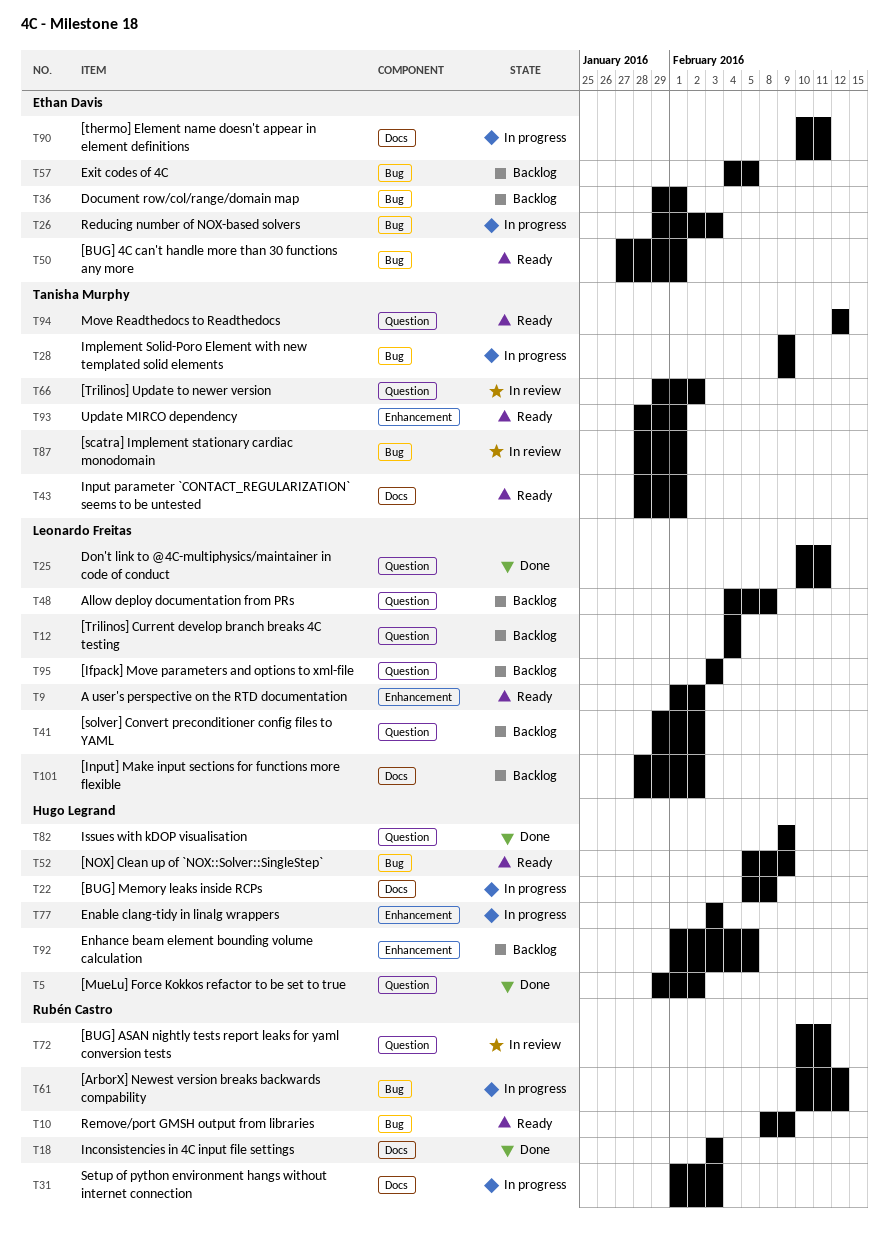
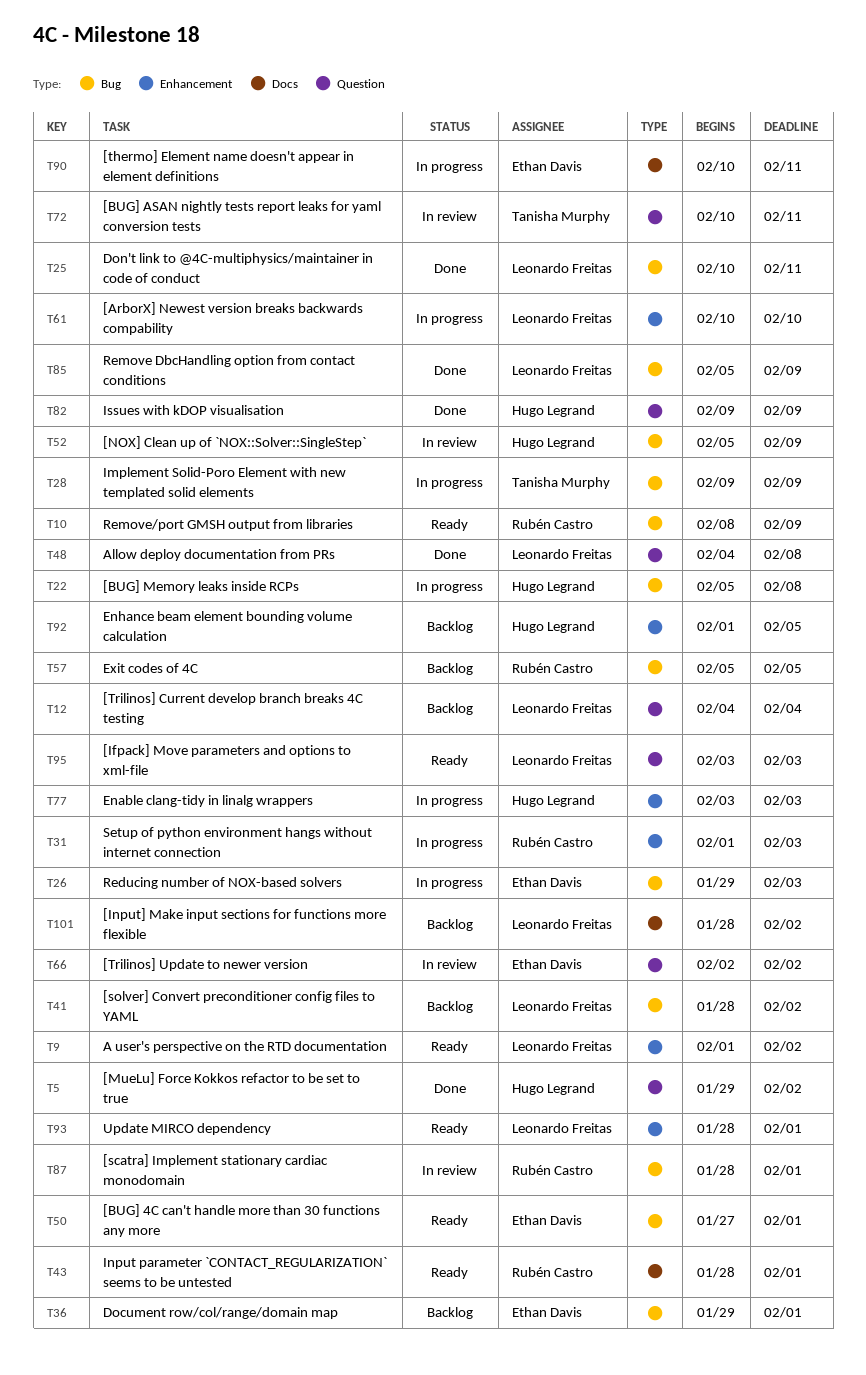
T18: present -> none
T22, label: Docs -> Bug
T25, label: Question -> Bug
T31, label: Docs -> Enhancement
T41, label: Question -> Bug
T41, start: Jan 29 -> Jan 28
T43, owner: Tanisha Murphy -> Rubén Castro
T48, status: Backlog -> Done
T52, status: Ready -> In review
T57, owner: Ethan Davis -> Rubén Castro
T57, start: Feb 4 -> Feb 5
T61, owner: Rubén Castro -> Leonardo Freitas
T61, label: Bug -> Enhancement
T61, due: Feb 12 -> Feb 10
T66, owner: Tanisha Murphy -> Ethan Davis
T66, start: Jan 29 -> Feb 2
T72, owner: Rubén Castro -> Tanisha Murphy
T85: none -> present
T87, owner: Tanisha Murphy -> Rubén Castro
T93, owner: Tanisha Murphy -> Leonardo Freitas
T94: present -> none
T95, status: Backlog -> Ready

